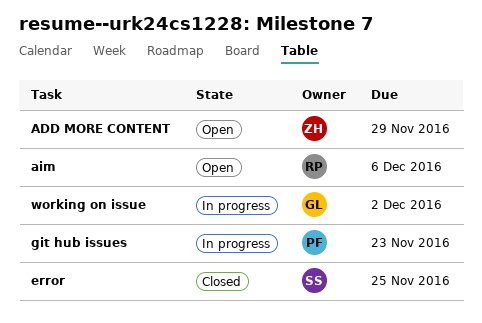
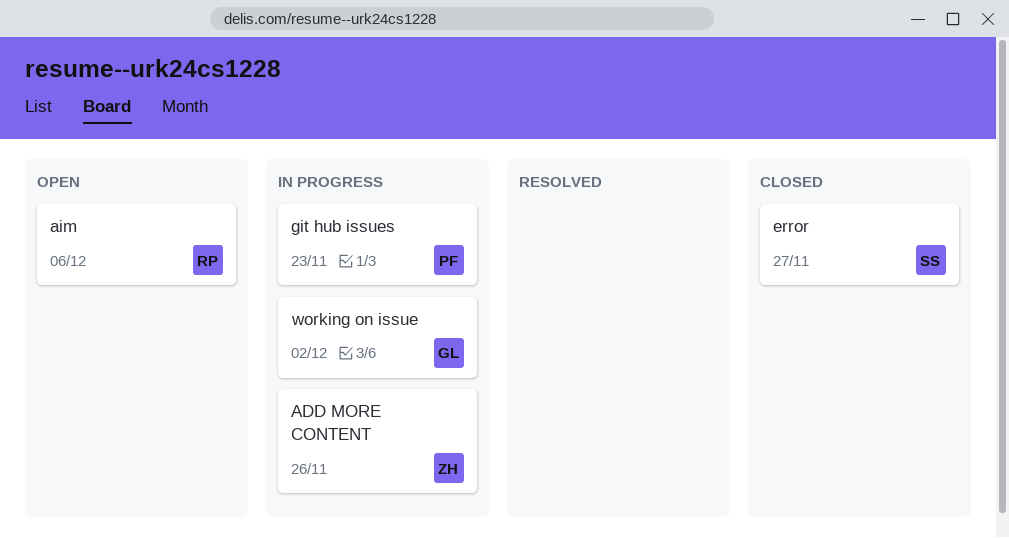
ADD MORE CONTENT, status: Open -> In progress
ADD MORE CONTENT, due: Nov 29 -> Nov 26
error, due: Nov 25 -> Nov 27

